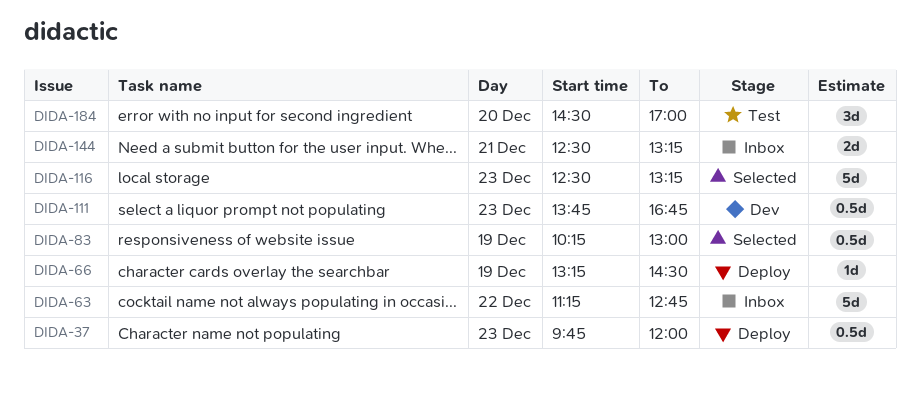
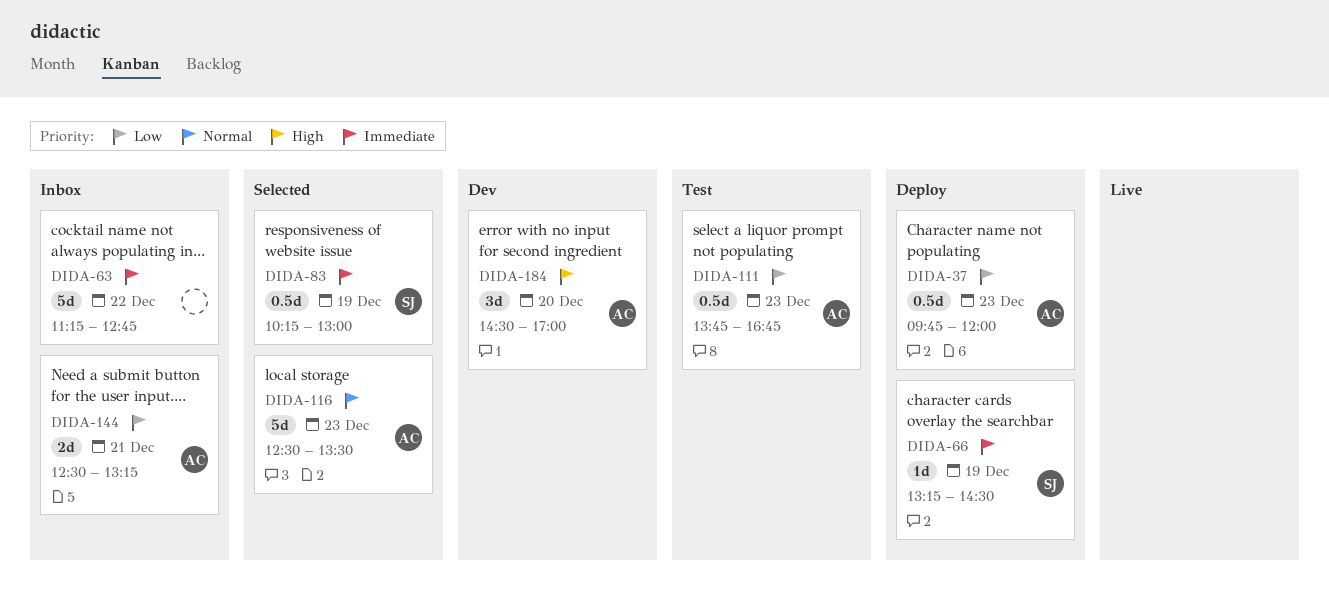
DIDA-111, status: Dev -> Test
DIDA-116, ends: 13:15 -> 13:30
DIDA-184, status: Test -> Dev

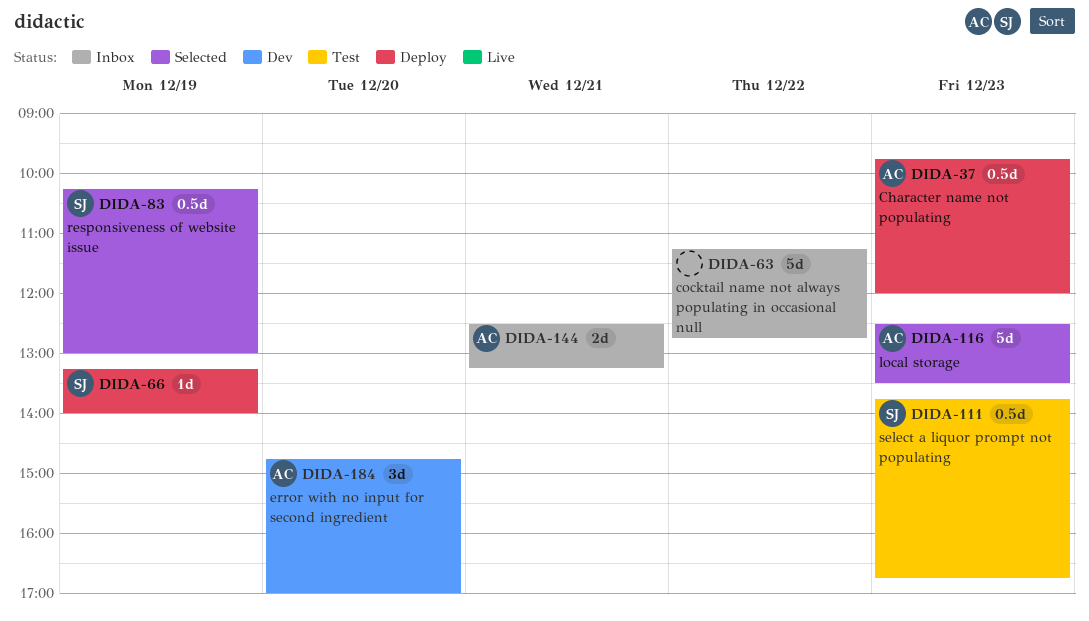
DIDA-66, ends: 14:30 -> 14:00
DIDA-111, owner: AC -> SJ
DIDA-184, begins: 14:30 -> 14:45

